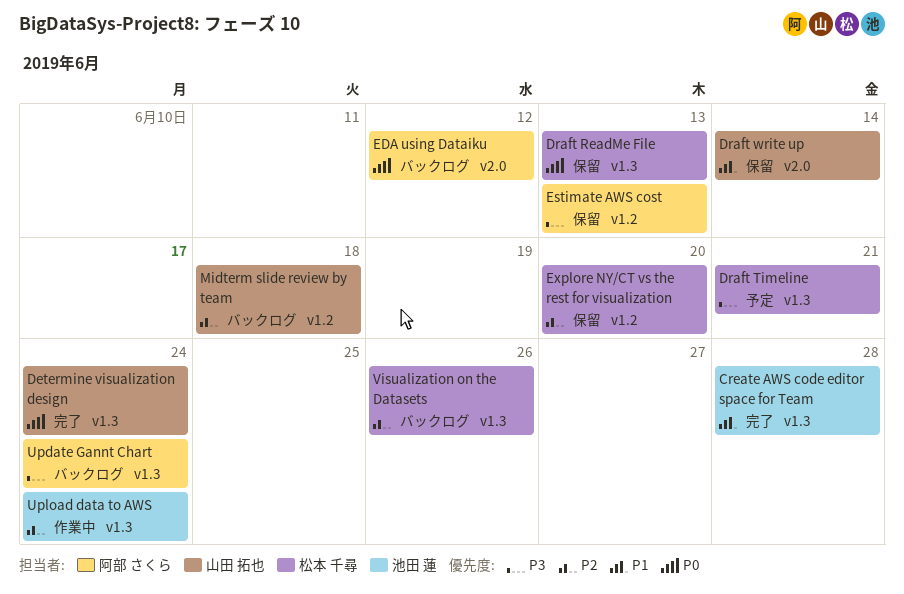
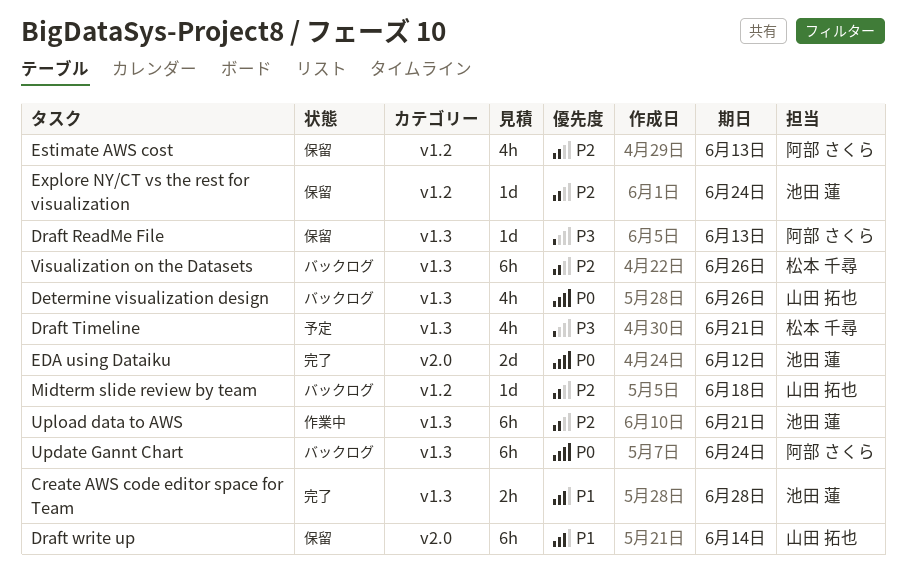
Determine visualization design, status: 完了 -> バックログ
Determine visualization design, due: Jun 24 -> Jun 26
Draft ReadMe File, owner: 松本 千尋 -> 阿部 さくら
Draft ReadMe File, priority: P0 -> P3
EDA using Dataiku, status: バックログ -> 完了
EDA using Dataiku, owner: 阿部 さくら -> 池田 蓮
Estimate AWS cost, priority: P3 -> P2
Explore NY/CT vs the rest for visualization, owner: 松本 千尋 -> 池田 蓮
Explore NY/CT vs the rest for visualization, due: Jun 20 -> Jun 24
Update Gannt Chart, priority: P3 -> P0
Upload data to AWS, due: Jun 24 -> Jun 21

